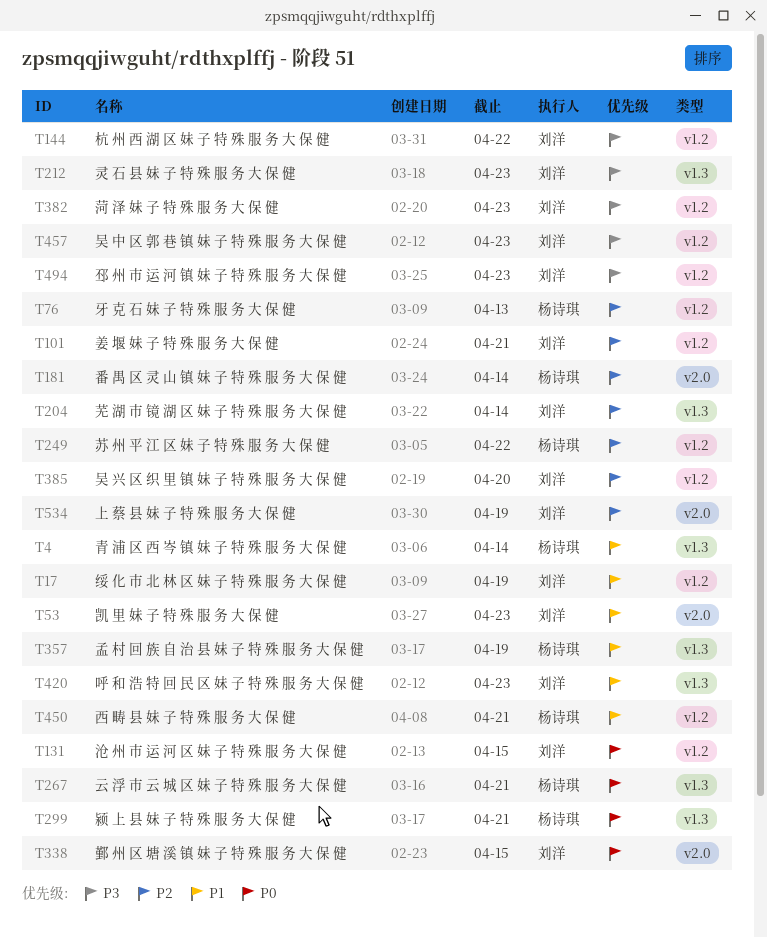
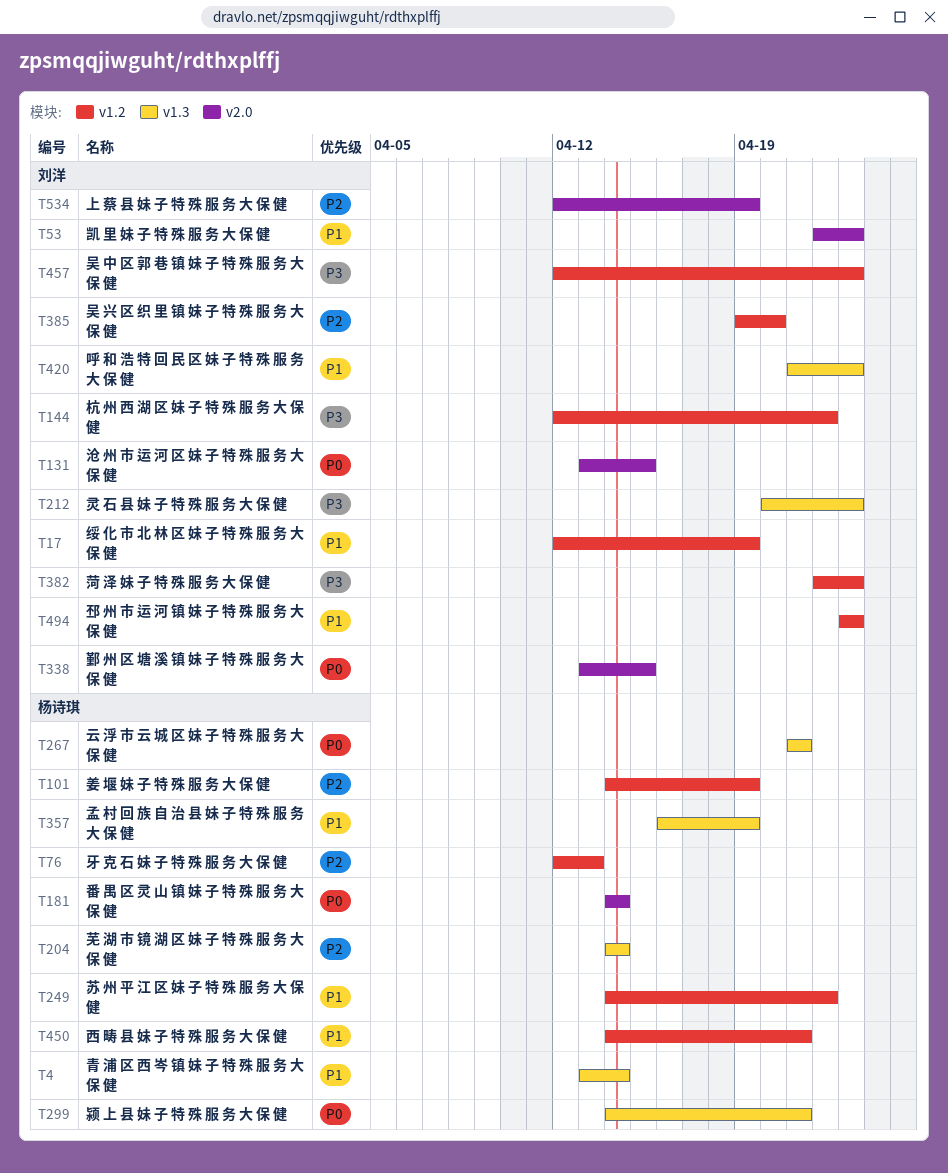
T101, owner: 刘洋 -> 杨诗琪
T101, due: Apr 21 -> Apr 19
T131, label: v1.2 -> v2.0
T181, priority: P2 -> P0
T204, owner: 刘洋 -> 杨诗琪
T249, priority: P2 -> P1
T494, priority: P3 -> P1

